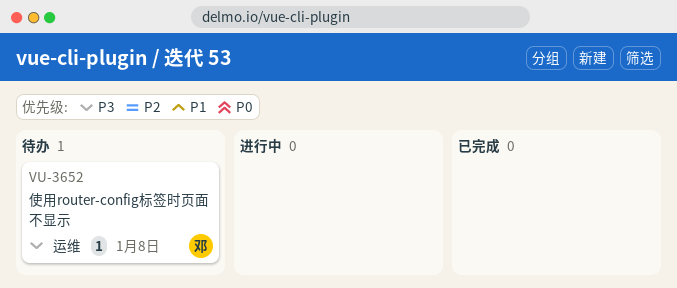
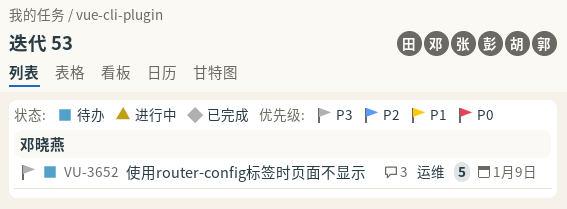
VU-3652, estimate: 1 -> 5
VU-3652, due: Jan 8 -> Jan 9

